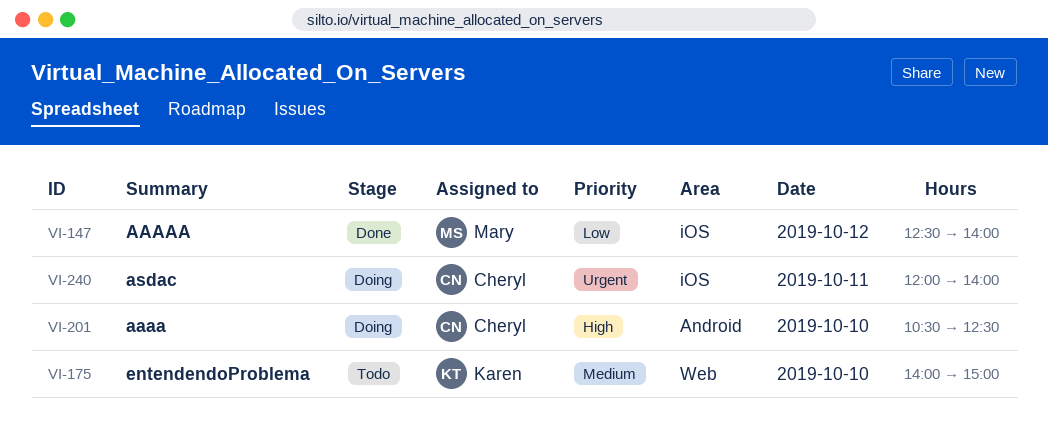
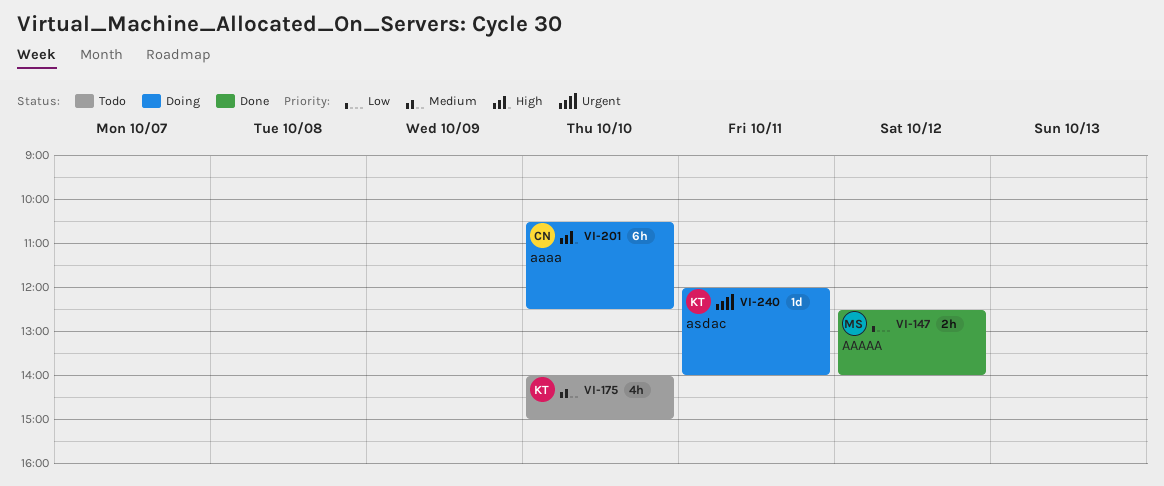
VI-240, owner: Cheryl -> Karen

